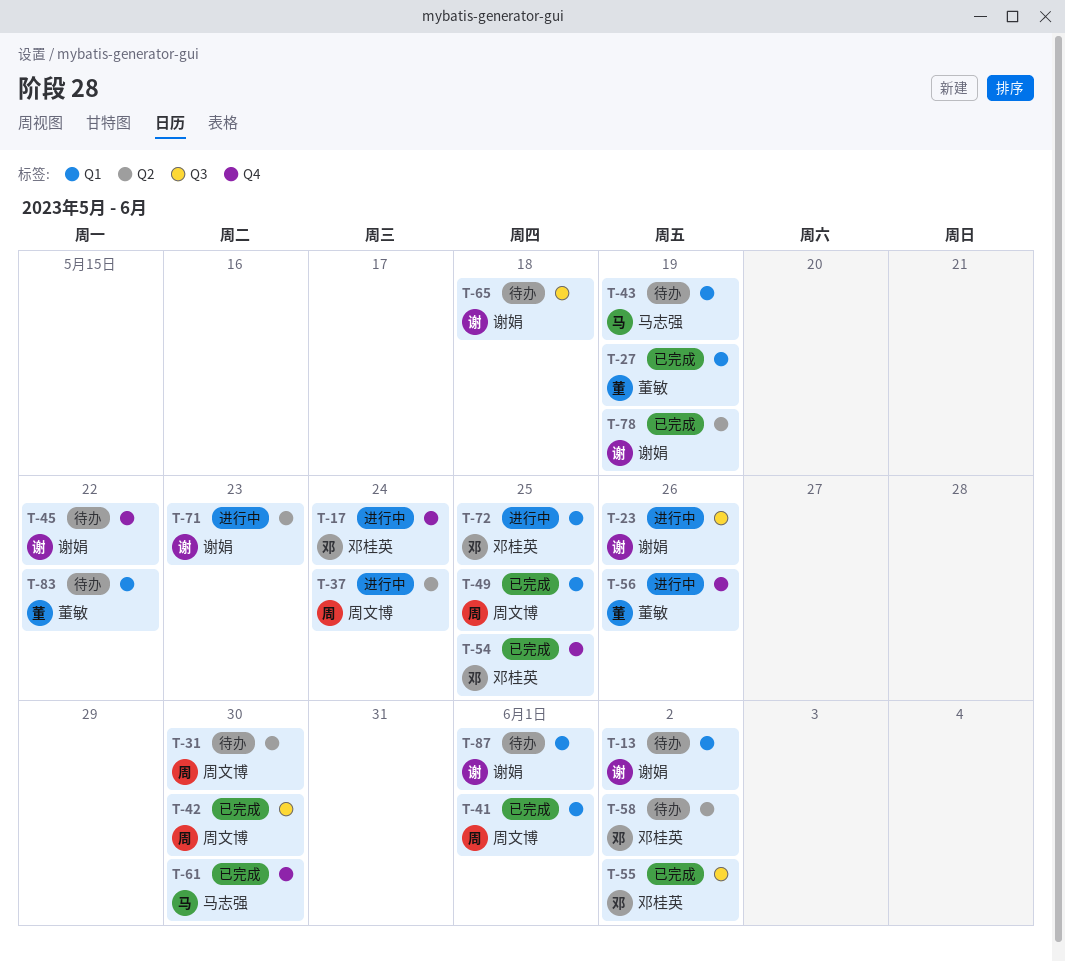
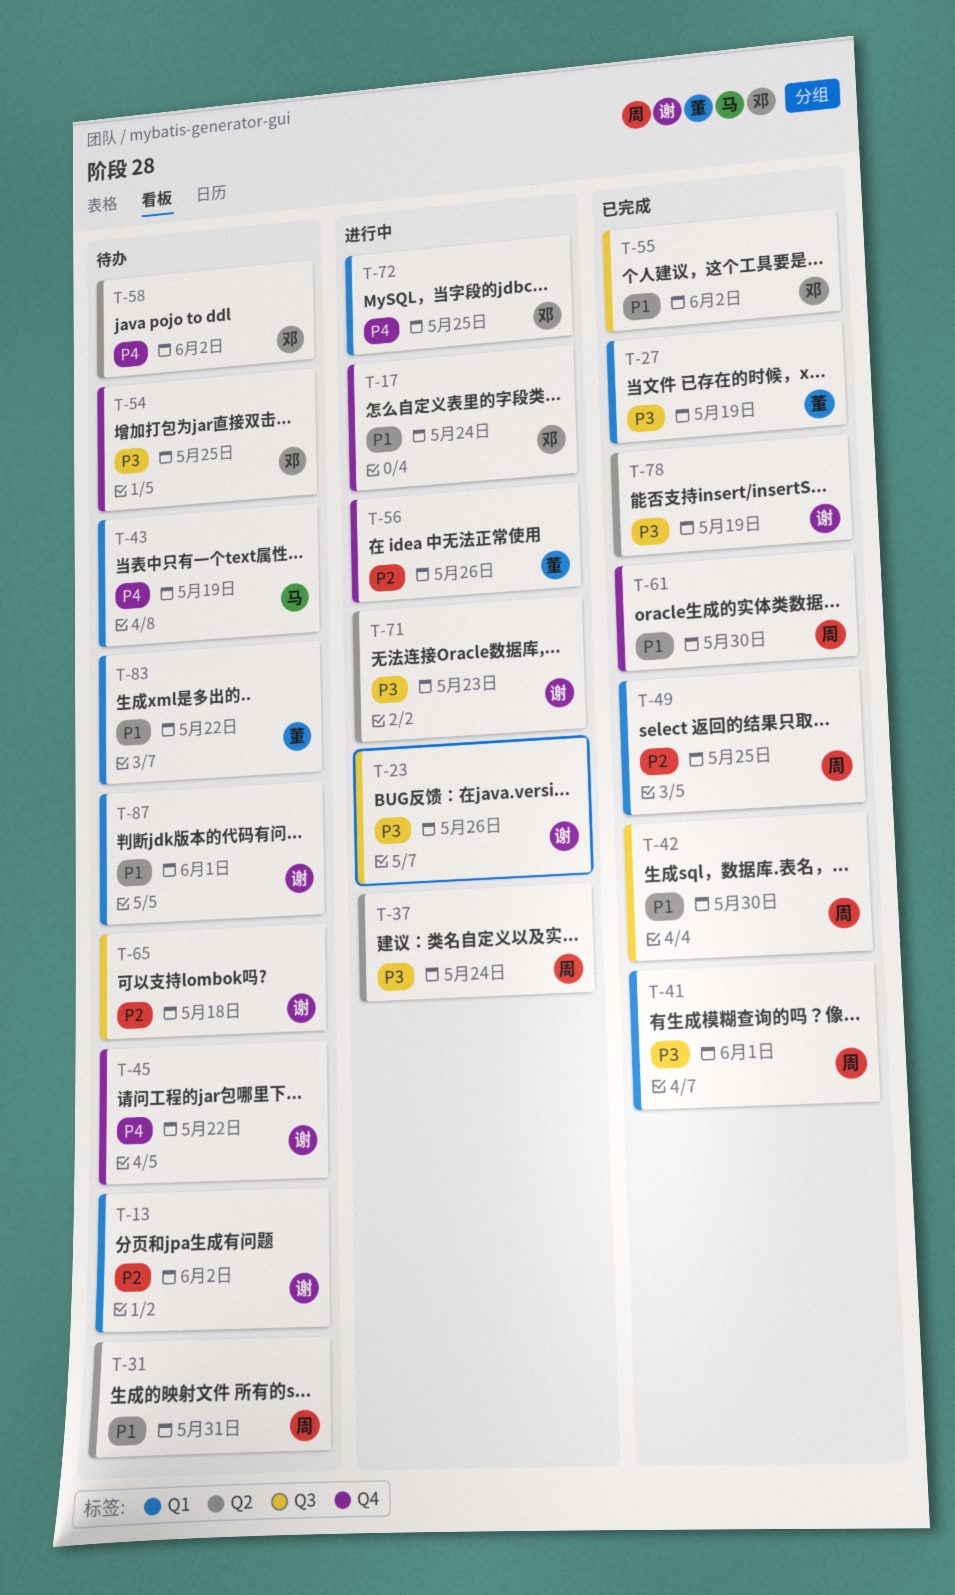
T-31, due: May 30 -> May 31
T-54, status: 已完成 -> 待办
T-61, owner: 马志强 -> 周文博

